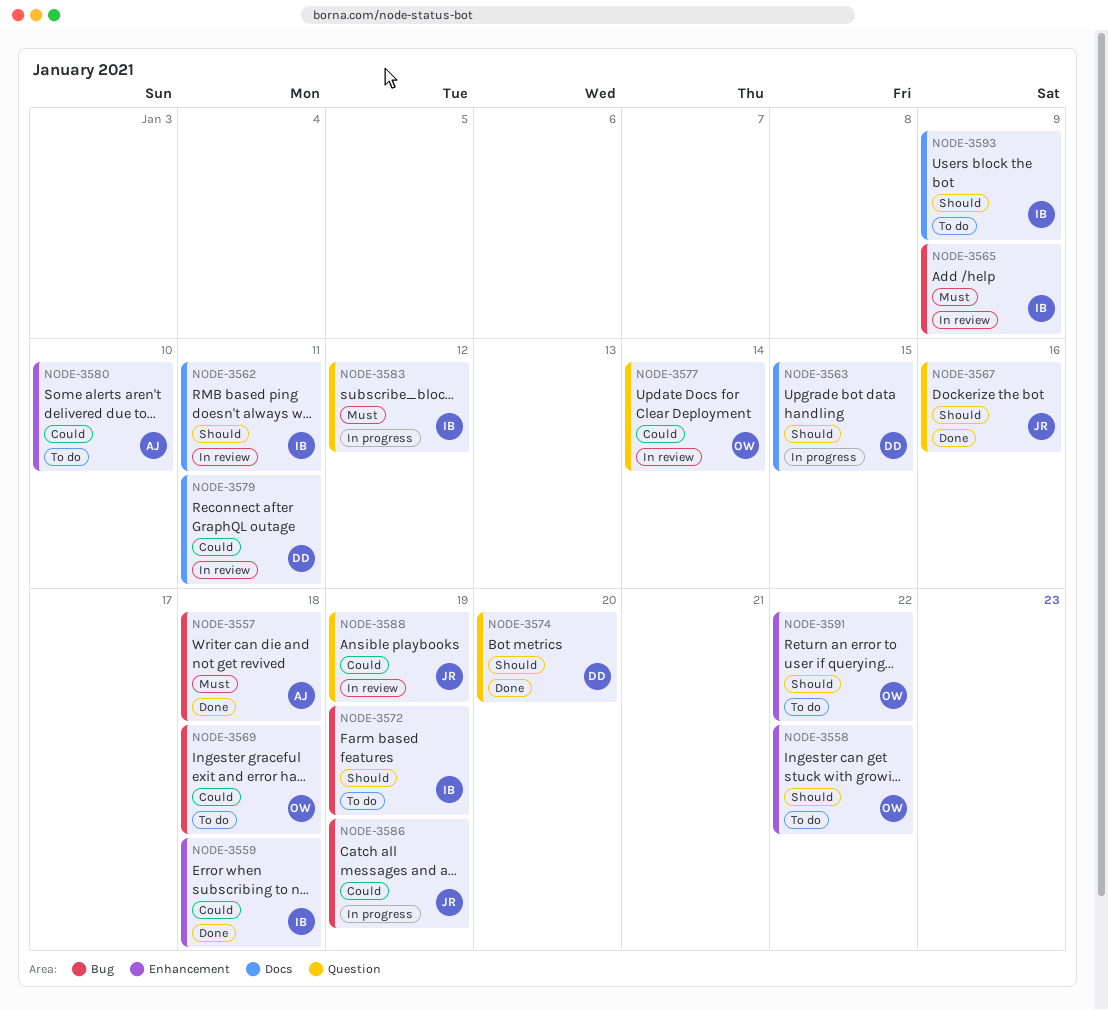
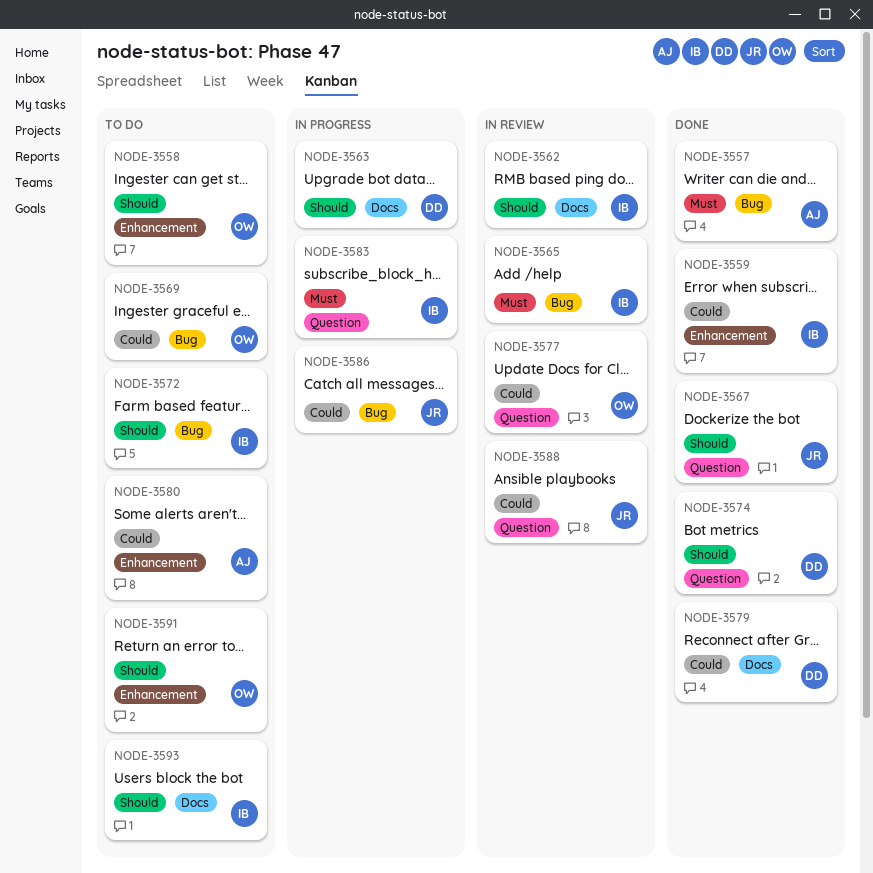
NODE-3579, status: In review -> Done

